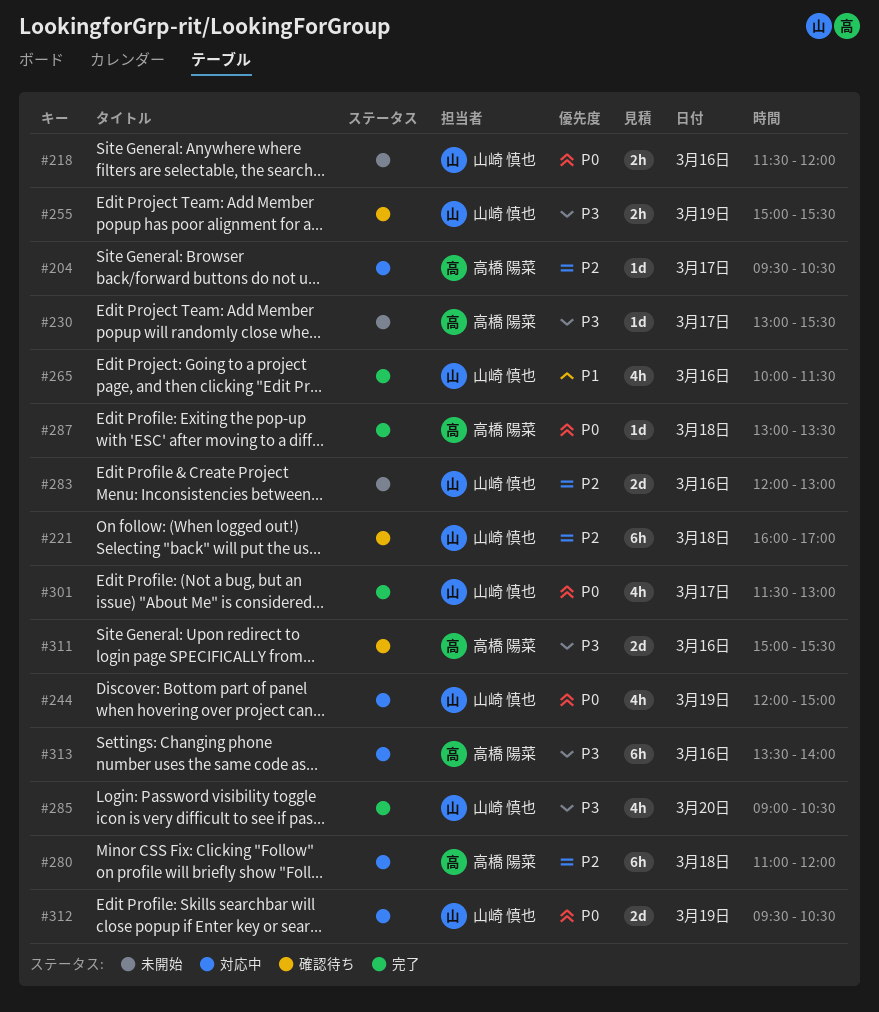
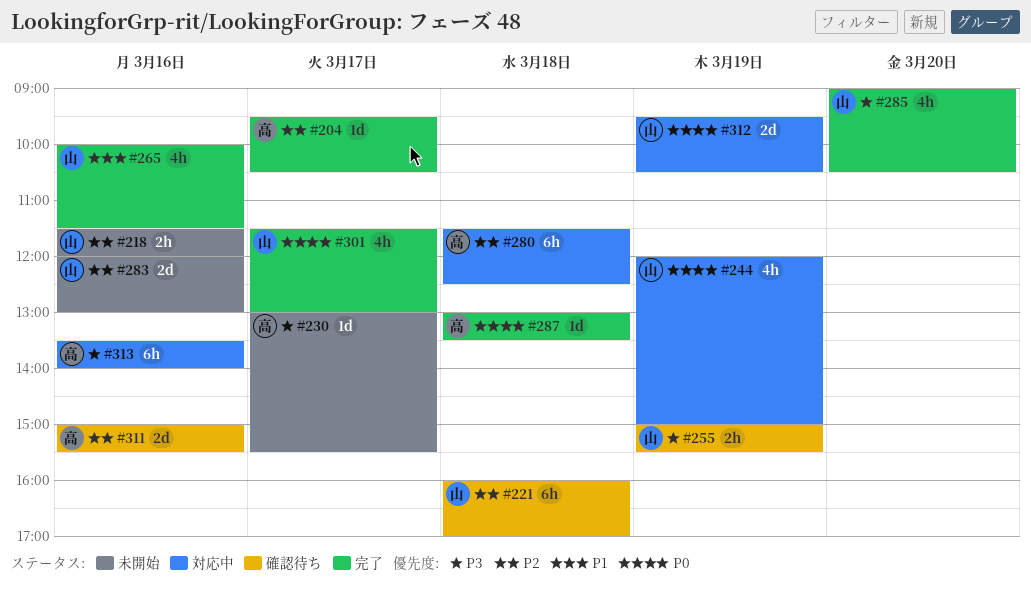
#204, status: 対応中 -> 完了
#218, priority: P0 -> P2
#280, begins: 11:00 -> 11:30
#280, ends: 12:00 -> 12:30
#311, priority: P3 -> P2

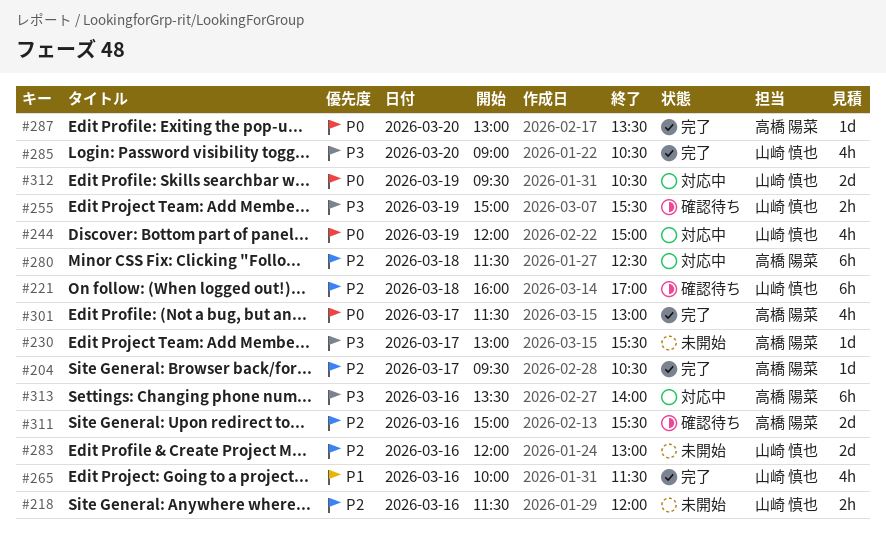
#287, day: Mar 18 -> Mar 20
#301, owner: 山崎 慎也 -> 高橋 陽菜

